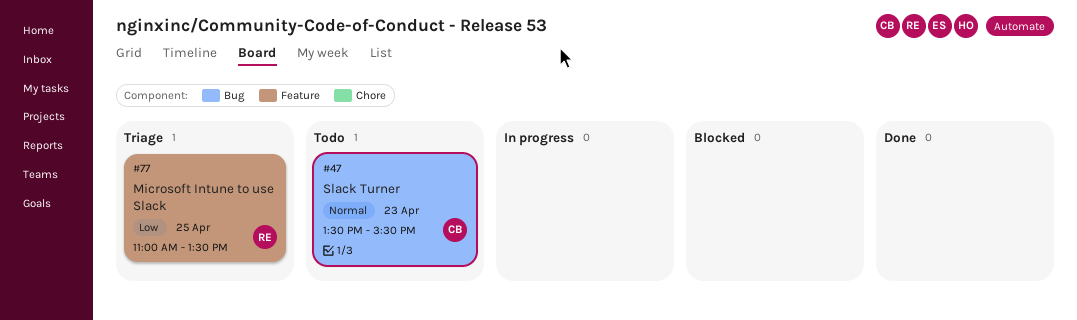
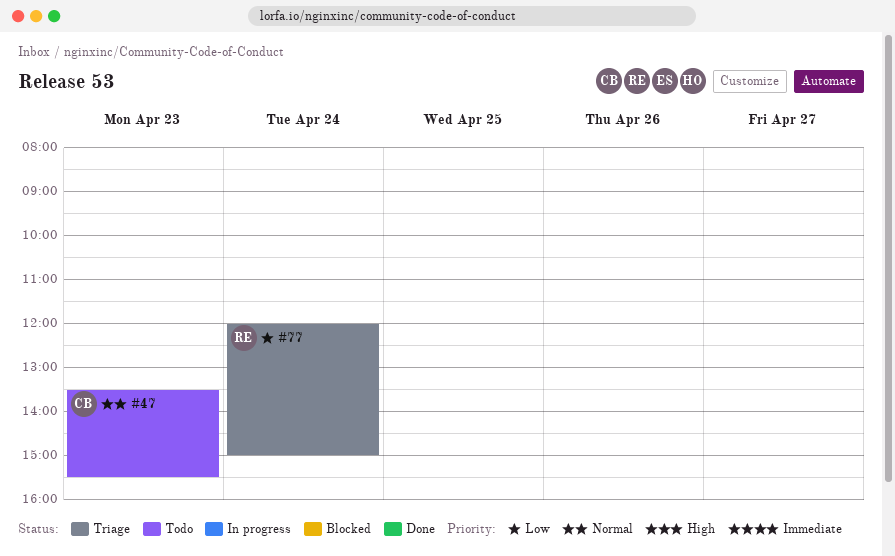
#77, day: Apr 25 -> Apr 24
#77, begins: 11:00 -> 12:00
#77, ends: 13:30 -> 15:00

